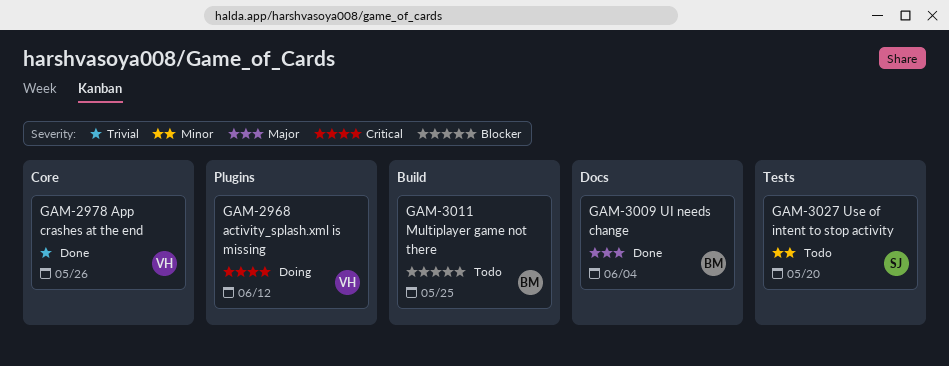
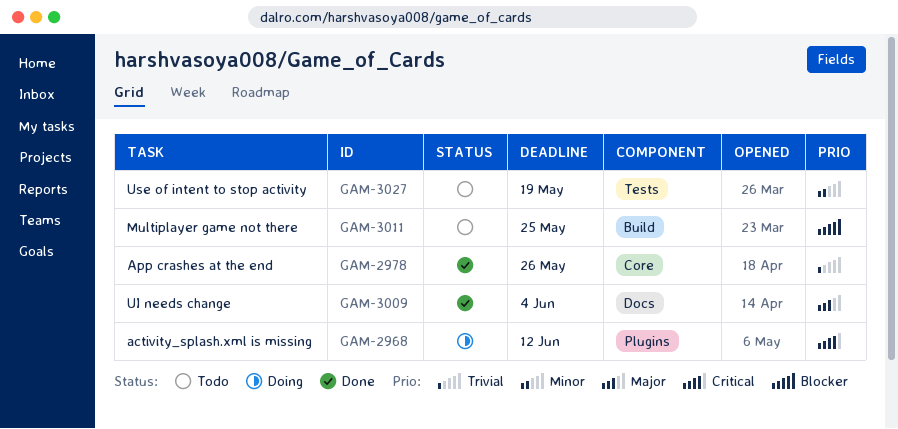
GAM-3027, due: May 20 -> May 19

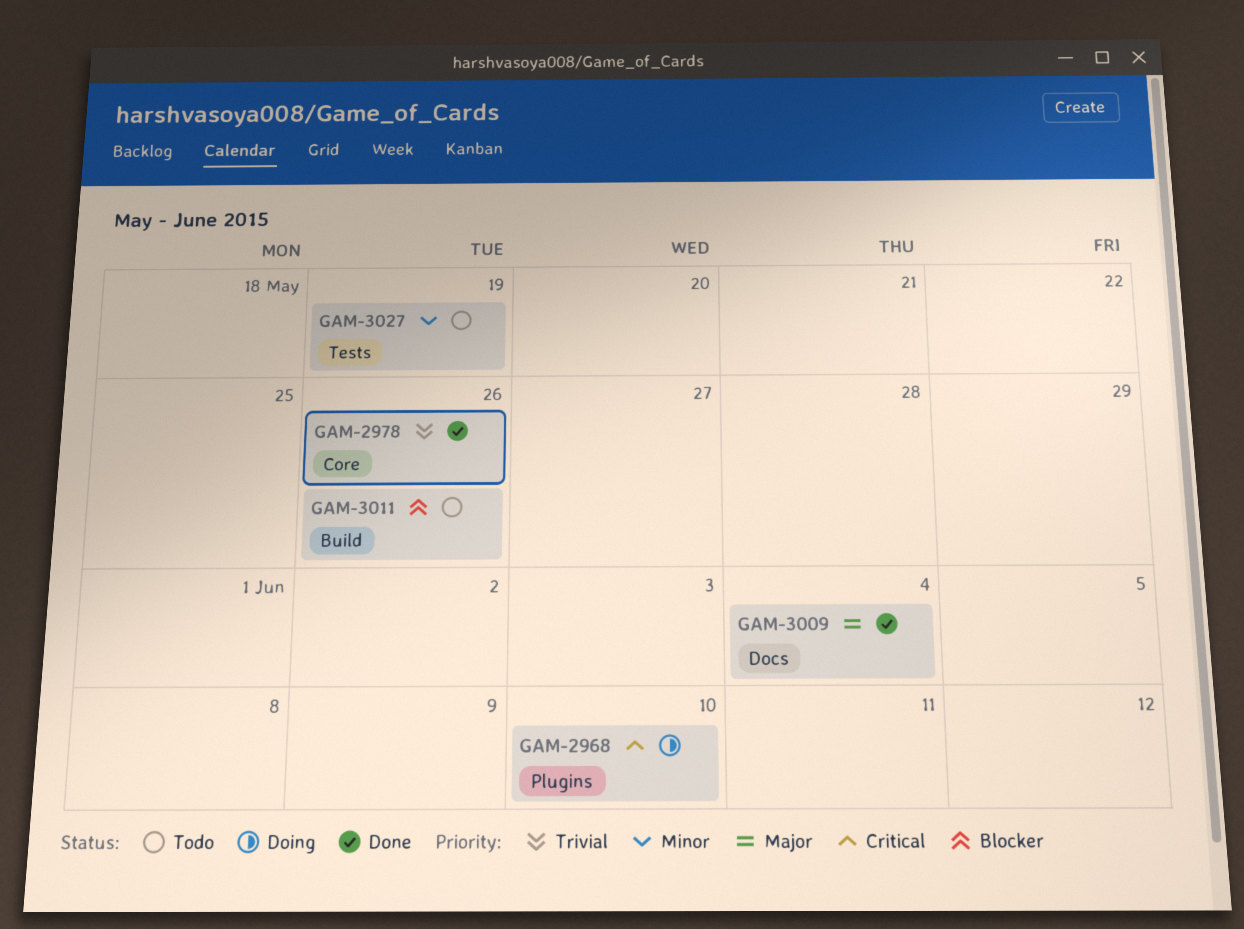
GAM-2968, due: Jun 12 -> Jun 10
GAM-3011, due: May 25 -> May 26

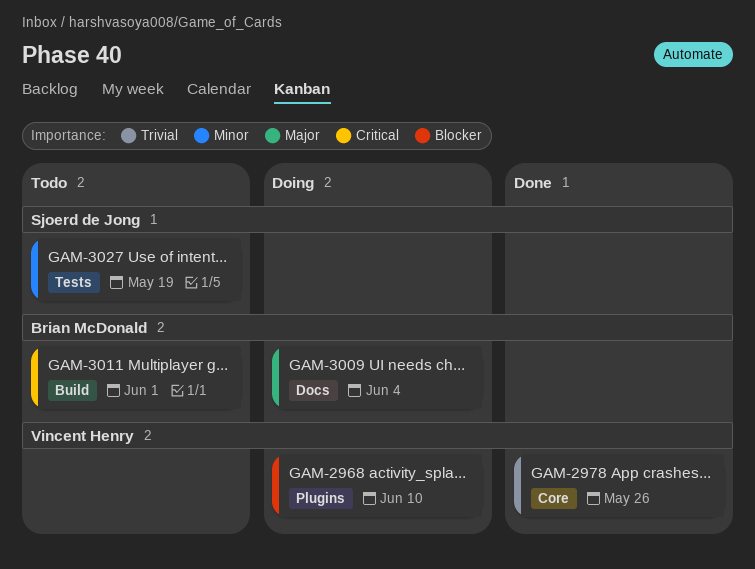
GAM-2968, priority: Critical -> Blocker
GAM-3009, status: Done -> Doing
GAM-3011, priority: Blocker -> Critical
GAM-3011, due: May 26 -> Jun 1

